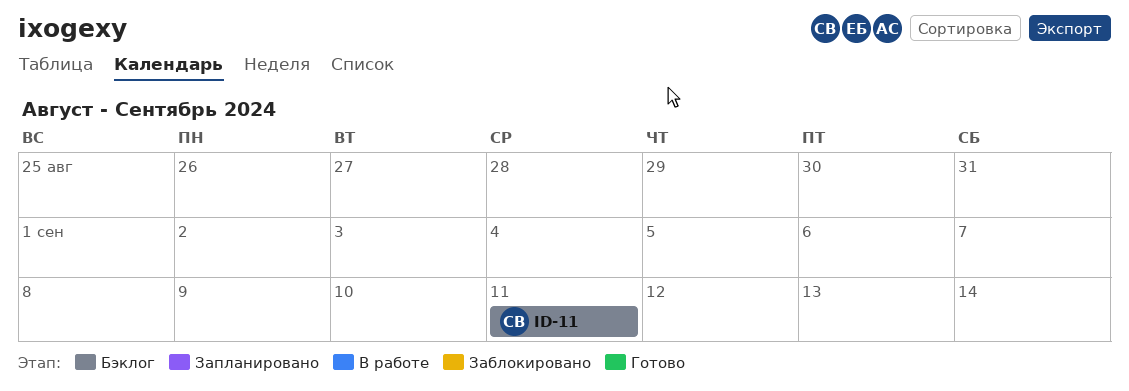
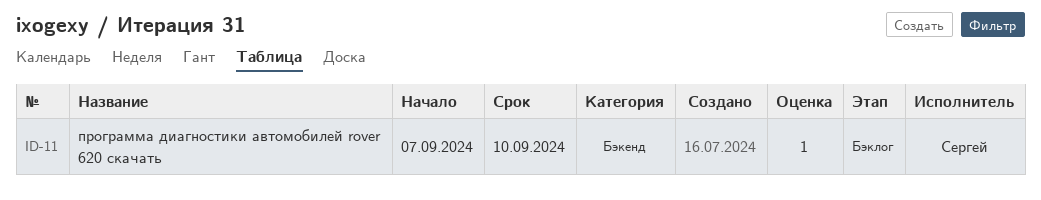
ID-11, start: Sep 11 -> Sep 7
ID-11, due: Sep 11 -> Sep 10

